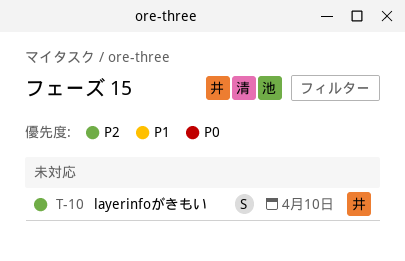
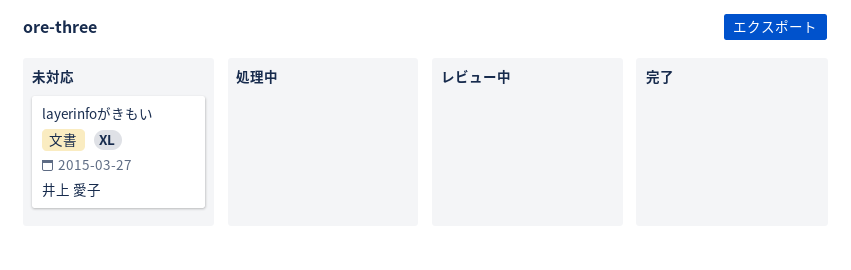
layerinfoがきもい, estimate: S -> XL
layerinfoがきもい, due: Apr 10 -> Mar 27

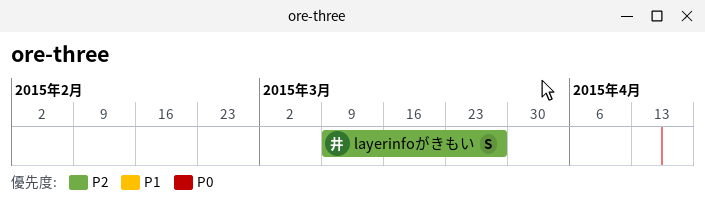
layerinfoがきもい, estimate: XL -> S

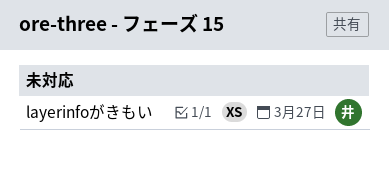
layerinfoがきもい, estimate: S -> XS

